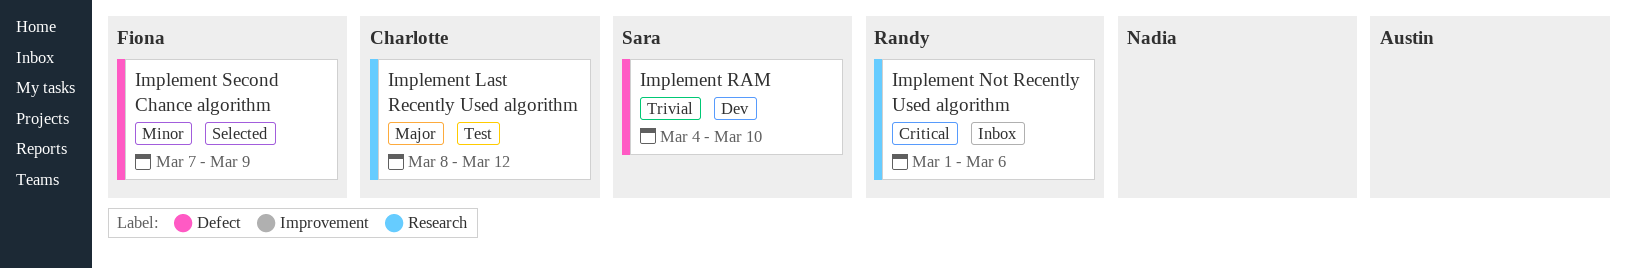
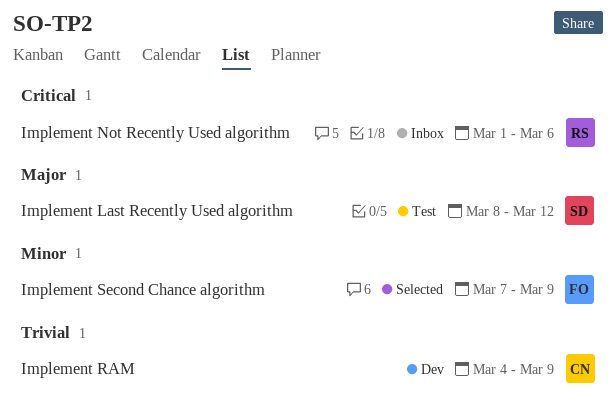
Implement Last Recently Used algorithm, owner: Charlotte -> Sara
Implement RAM, owner: Sara -> Charlotte
Implement RAM, due: Mar 10 -> Mar 9

